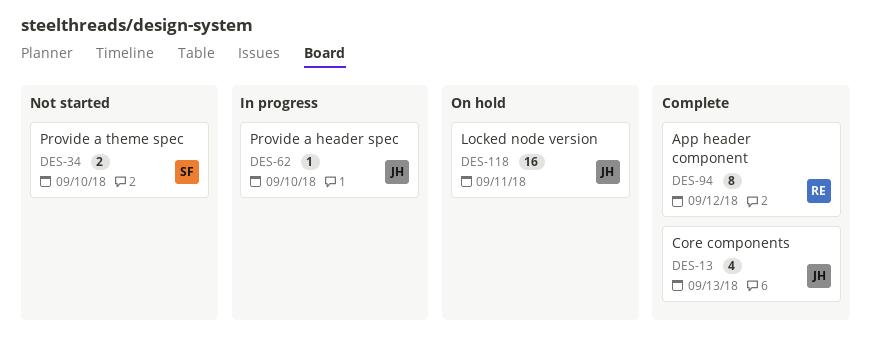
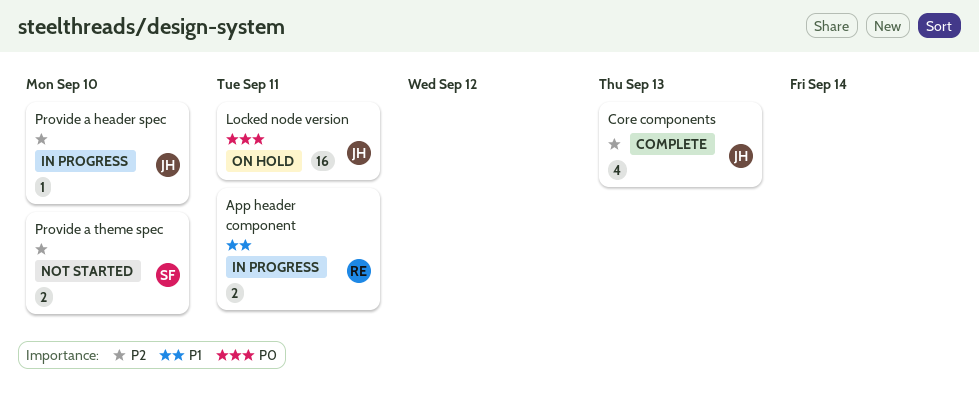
App header component, status: Complete -> In progress
App header component, estimate: 8 -> 2
App header component, due: Sep 12 -> Sep 11

